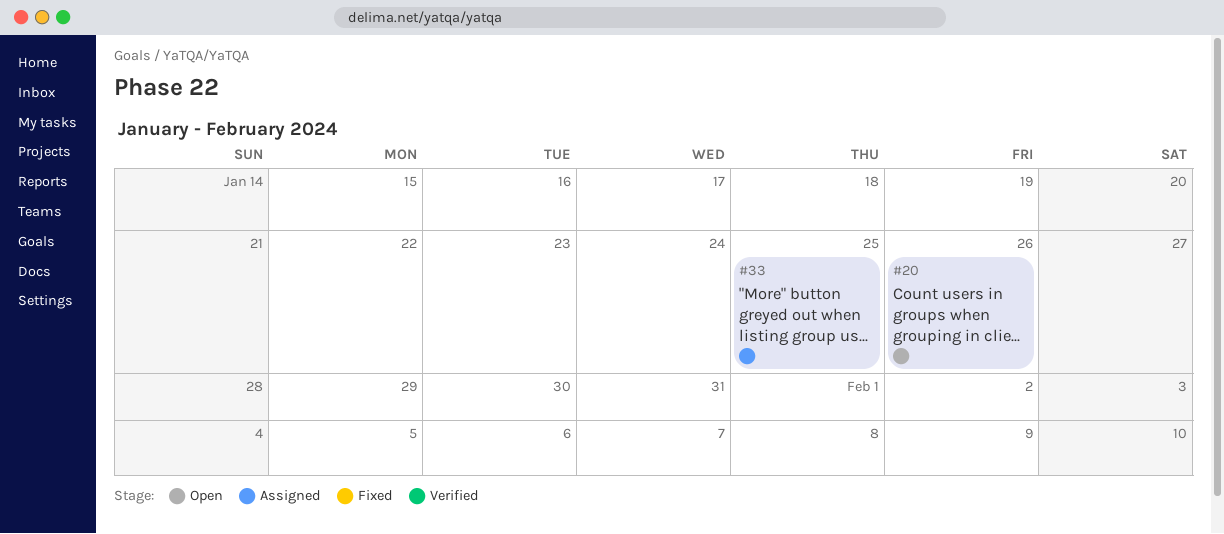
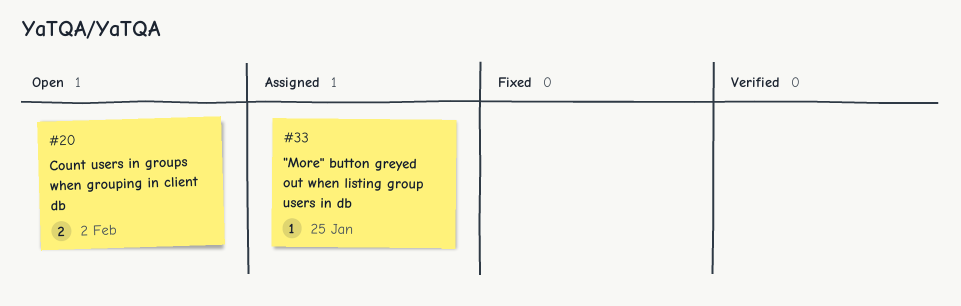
#20, due: Jan 26 -> Feb 2

